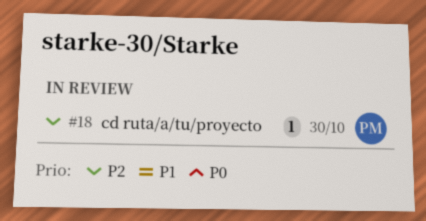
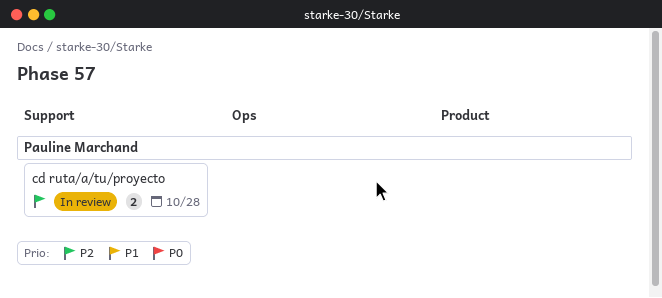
cd ruta/a/tu/proyecto, estimate: 1 -> 2
cd ruta/a/tu/proyecto, due: Oct 30 -> Oct 28

